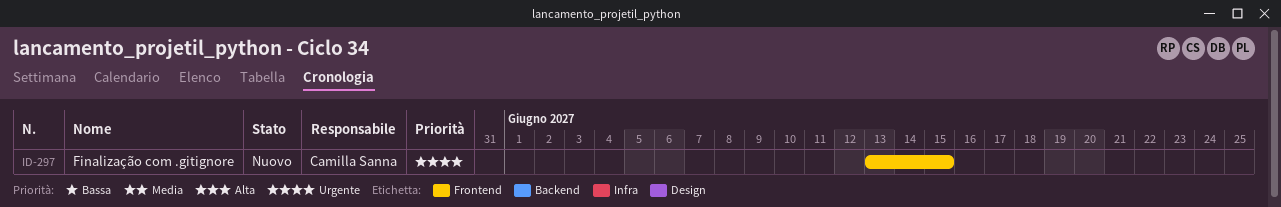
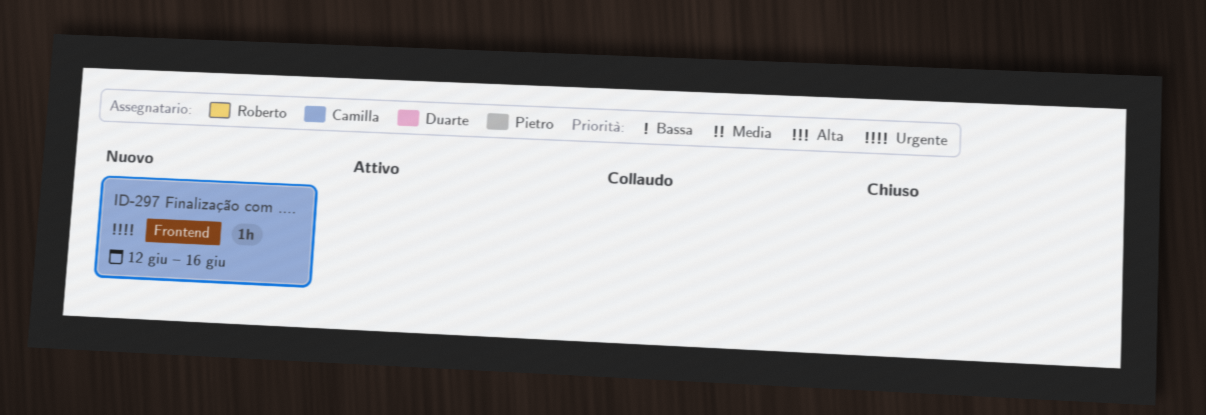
ID-297, start: Jun 13 -> Jun 12
ID-297, due: Jun 15 -> Jun 16

